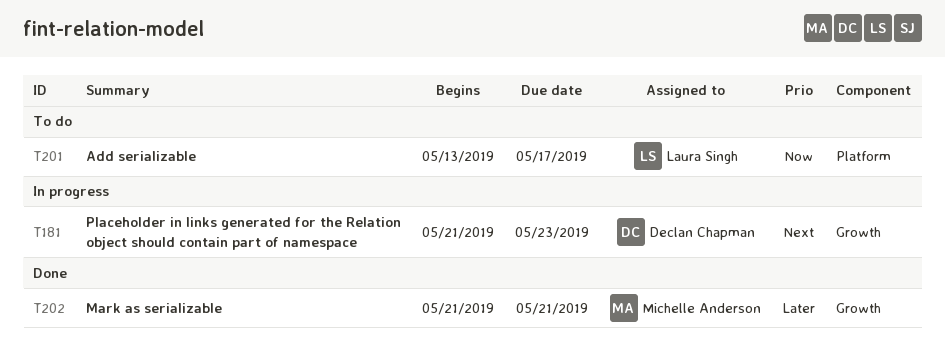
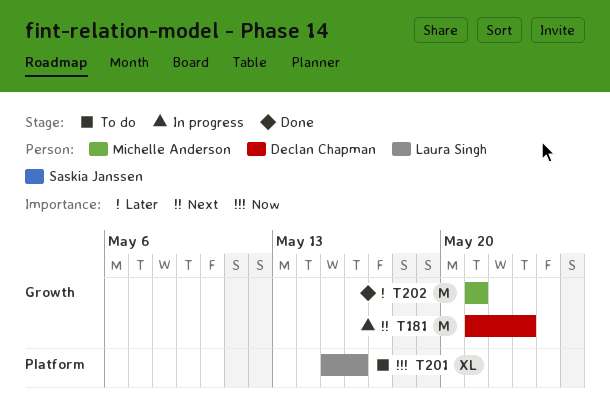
T201, start: May 13 -> May 15
T201, due: May 17 -> May 16

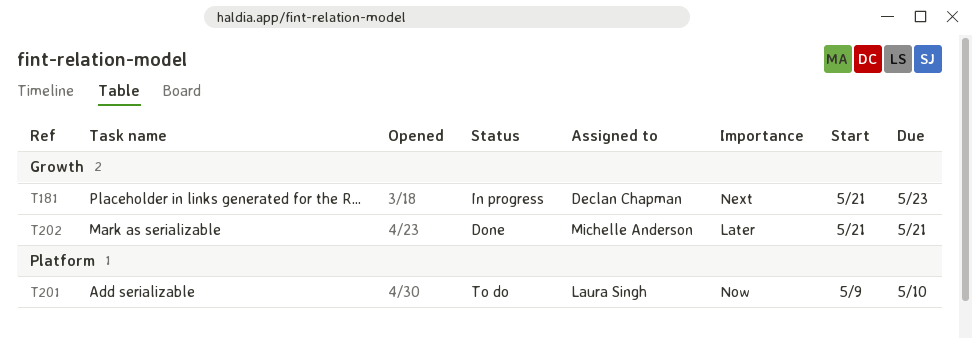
T201, start: May 15 -> May 9
T201, due: May 16 -> May 10

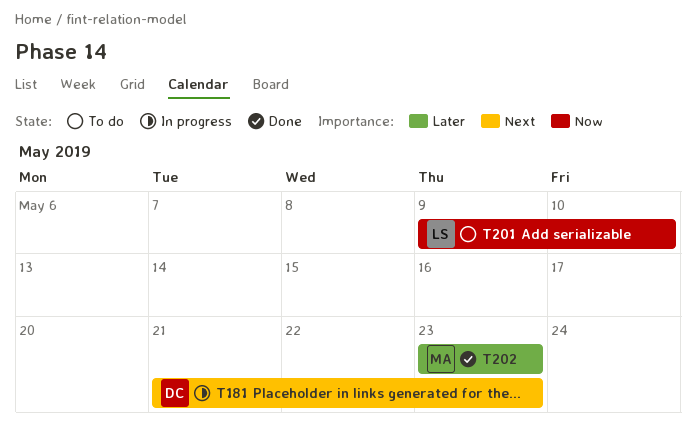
T202, start: May 21 -> May 23
T202, due: May 21 -> May 23

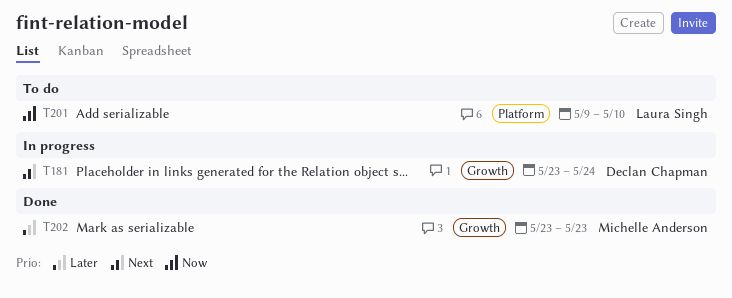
T181, start: May 21 -> May 23
T181, due: May 23 -> May 24

